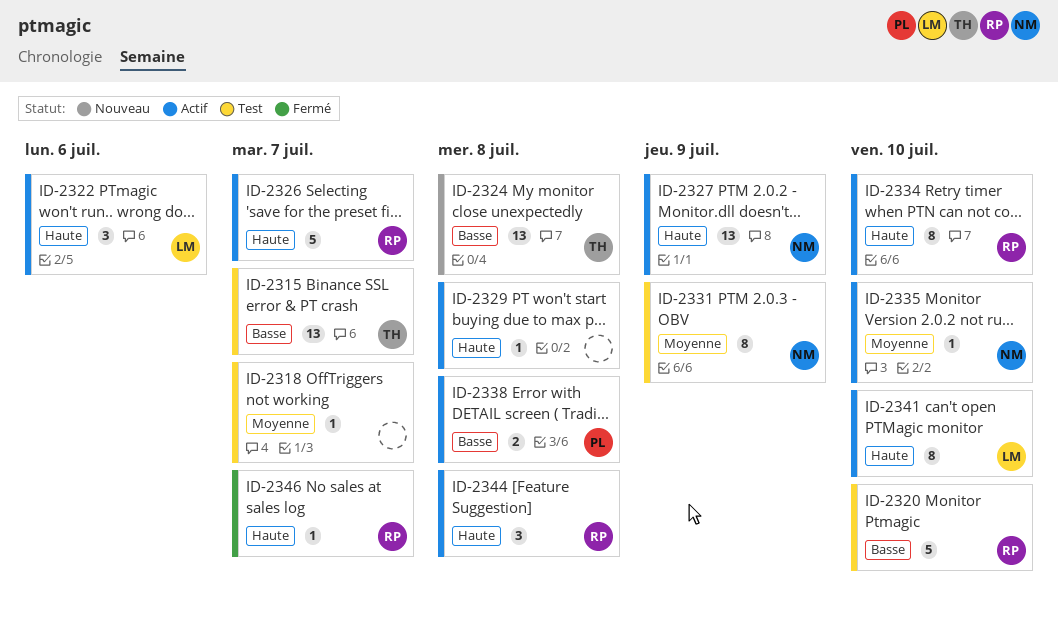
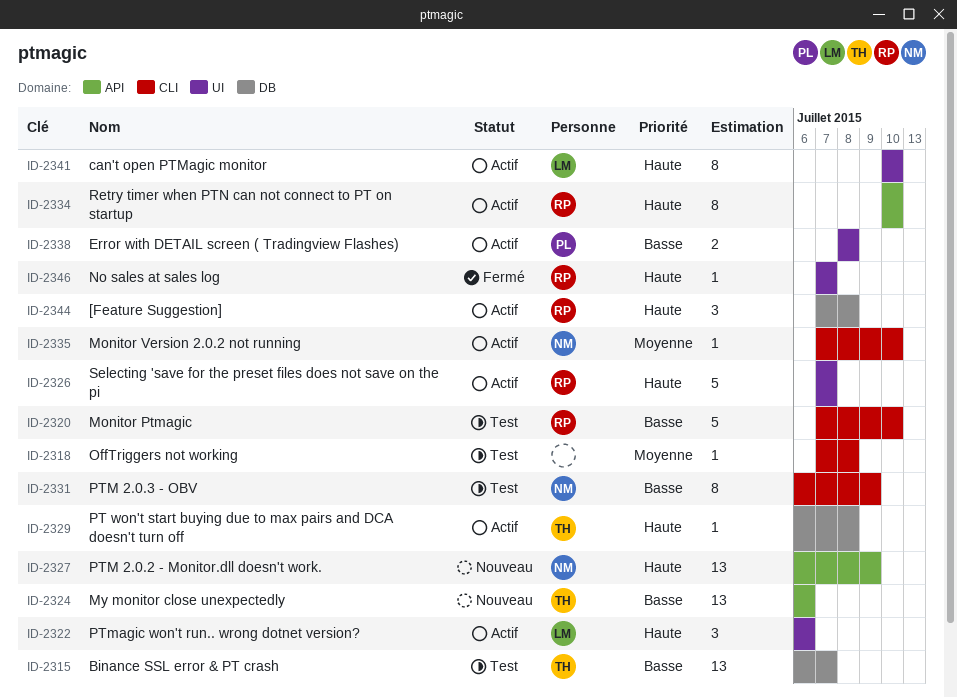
ID-2318, due: Jul 7 -> Jul 8
ID-2324, due: Jul 8 -> Jul 6
ID-2327, status: Actif -> Nouveau
ID-2329, owner: none -> TH
ID-2331, priority: Moyenne -> Basse

